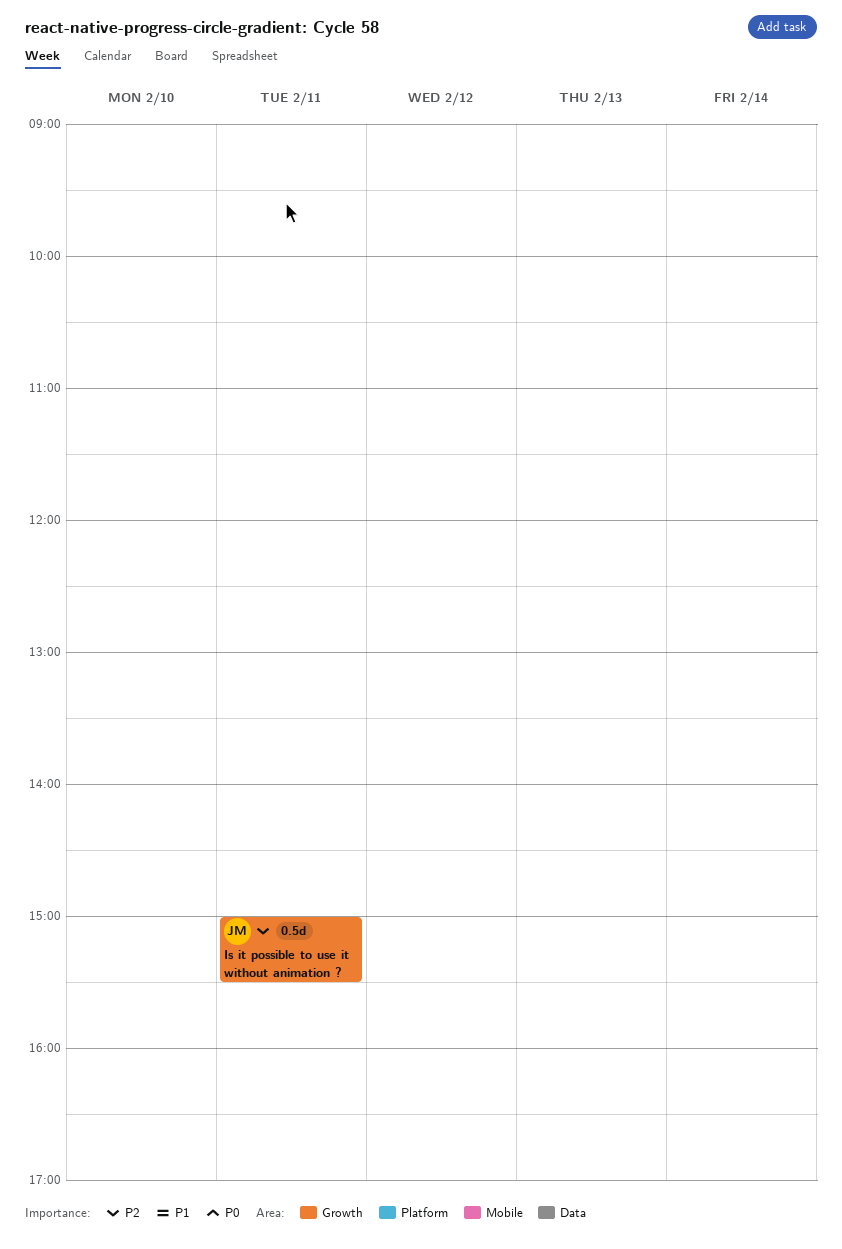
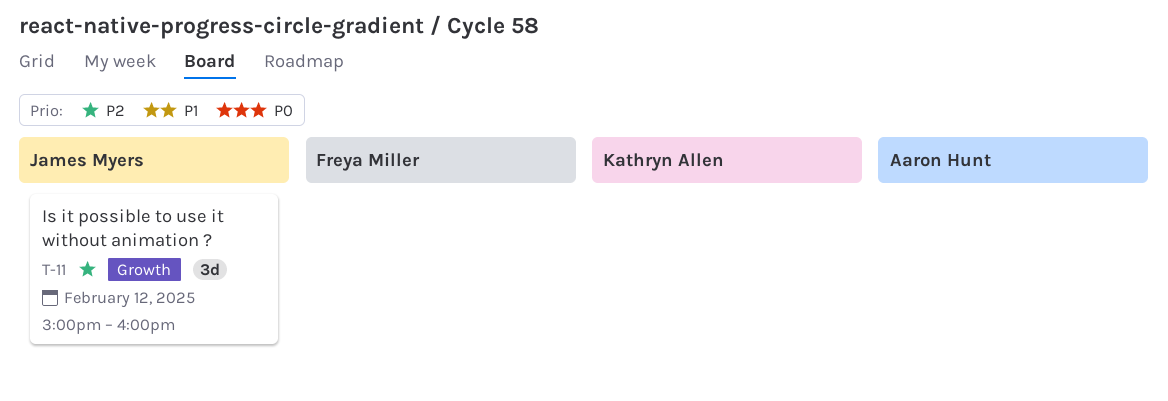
Is it possible to use it without animation ?, estimate: 0.5d -> 3d
Is it possible to use it without animation ?, day: Feb 11 -> Feb 12
Is it possible to use it without animation ?, ends: 15:30 -> 16:00

